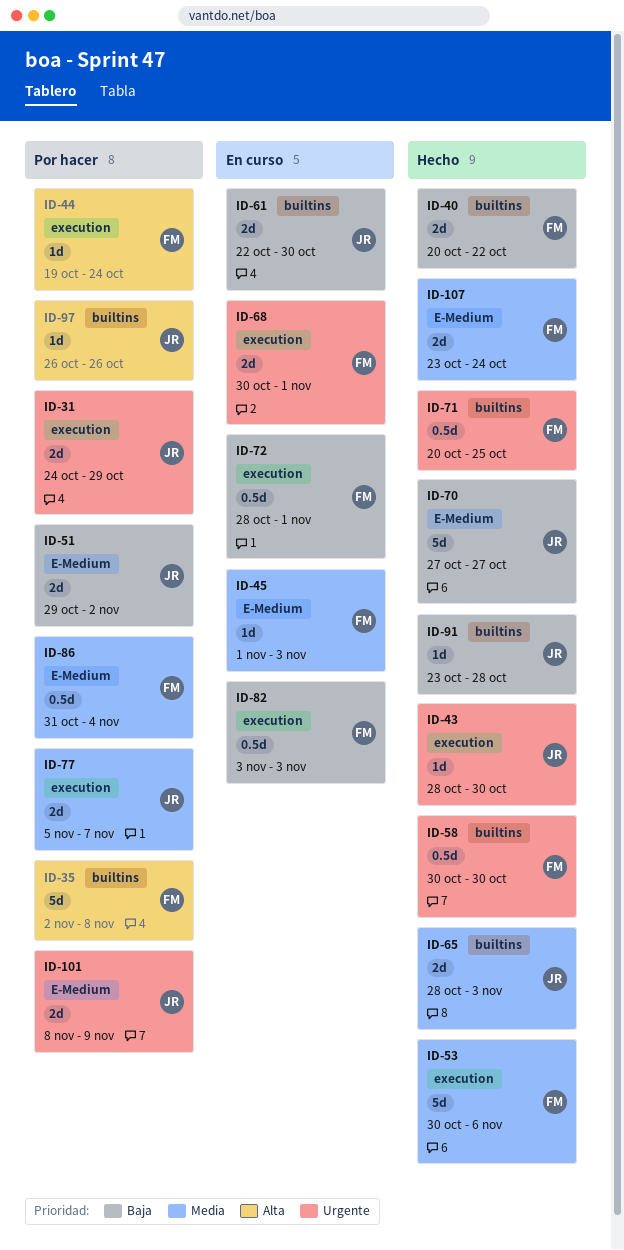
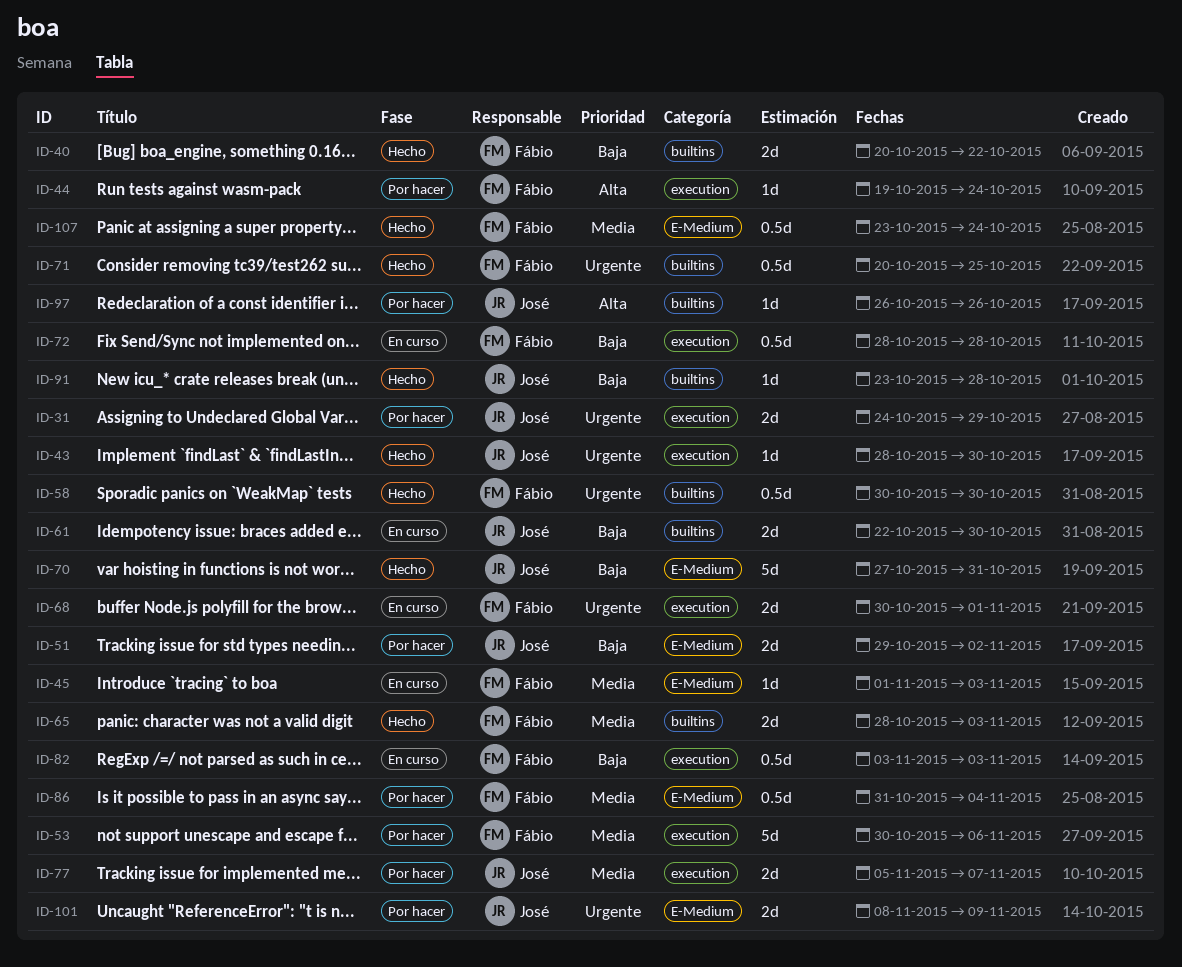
ID-35: present -> none
ID-53, status: Hecho -> Por hacer
ID-65, owner: José -> Fábio
ID-70, due: Oct 27 -> Oct 31
ID-72, due: Nov 1 -> Oct 28
ID-107, estimate: 2d -> 0.5d

